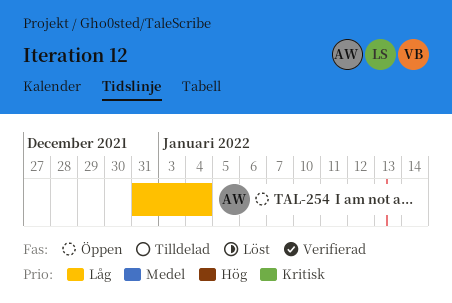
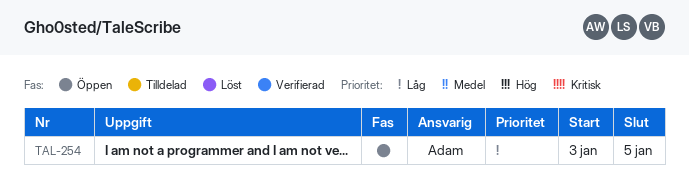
TAL-254, start: Dec 31 -> Jan 3
TAL-254, due: Jan 4 -> Jan 5

